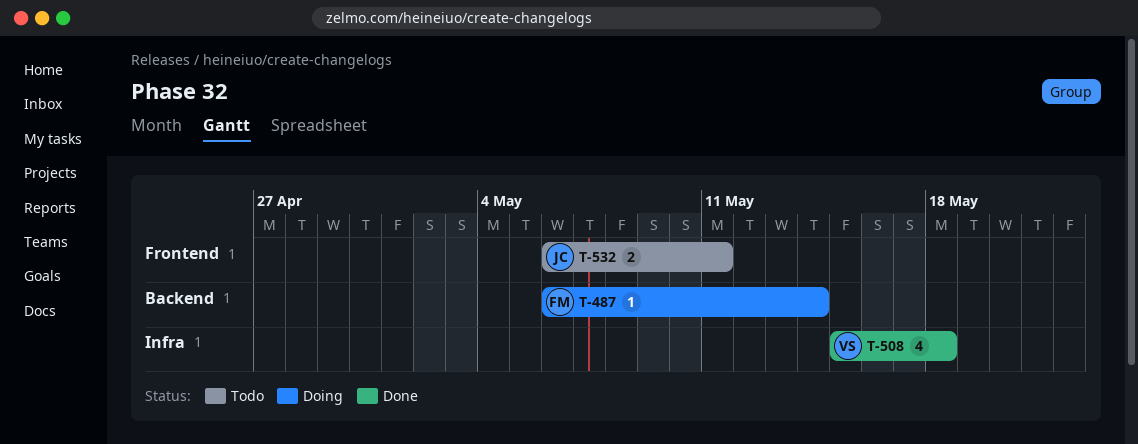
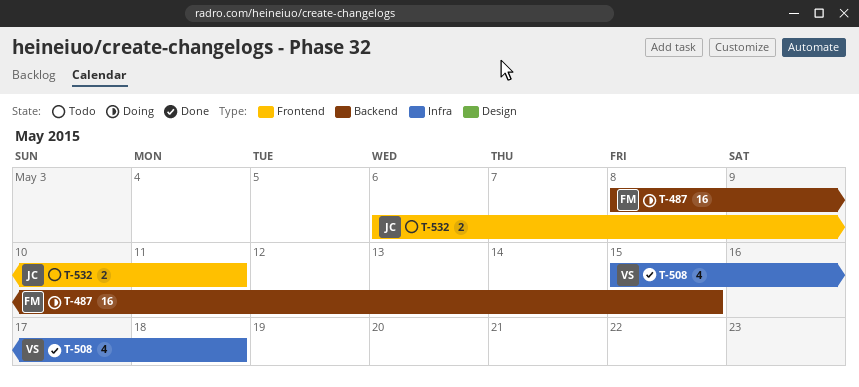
T-487, estimate: 1 -> 16
T-487, start: May 6 -> May 8
T-487, due: May 14 -> May 15

